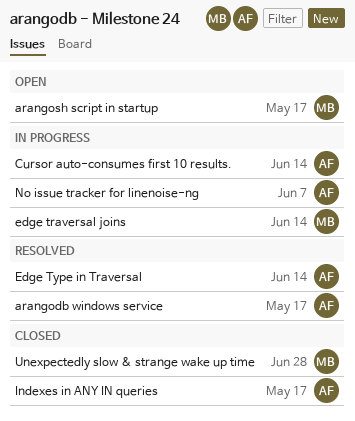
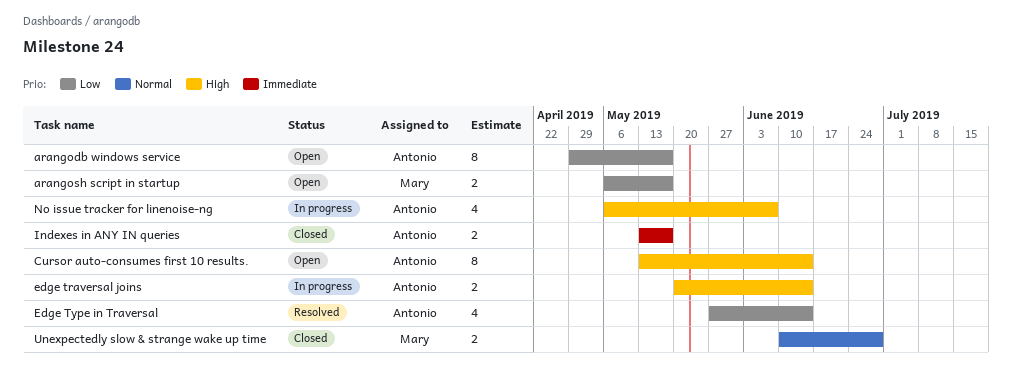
arangodb windows service, status: Resolved -> Open
Cursor auto-consumes first 10 results., status: In progress -> Open
edge traversal joins, owner: Mary -> Antonio

